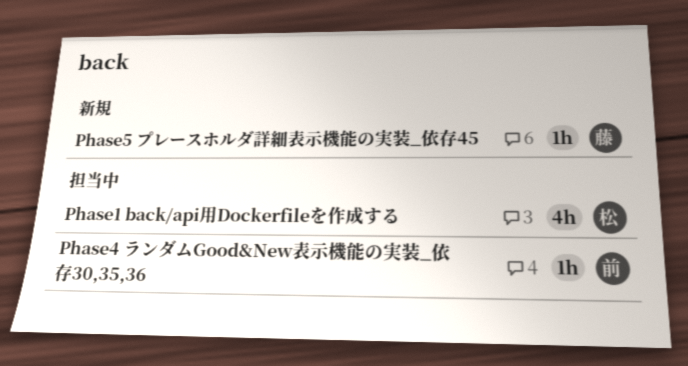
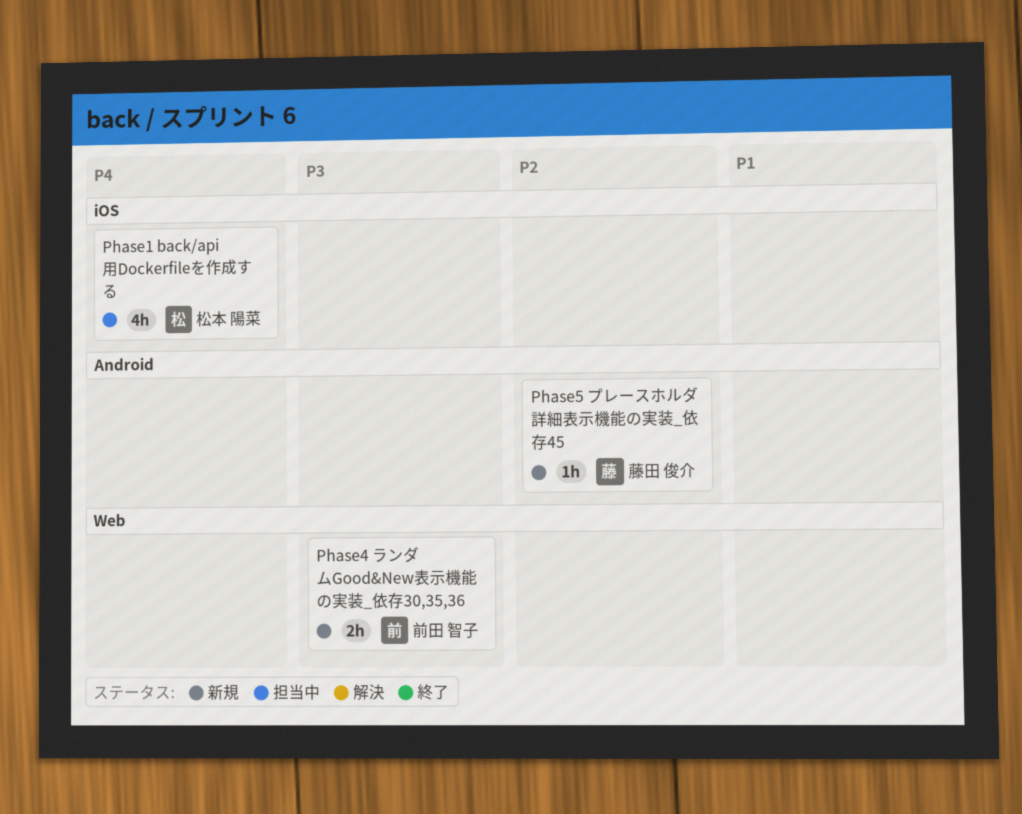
Phase4 ランダムGood&New表示機能の実装_依存30,35,36, status: 担当中 -> 新規
Phase4 ランダムGood&New表示機能の実装_依存30,35,36, estimate: 1h -> 2h

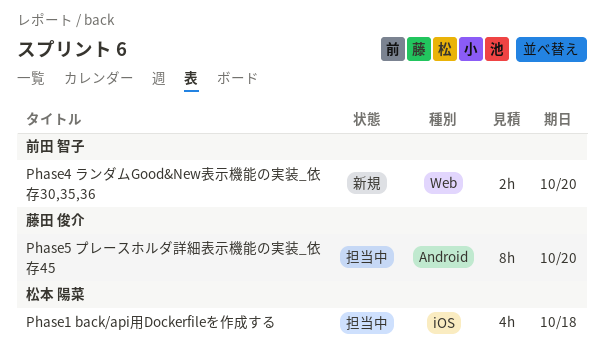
Phase5 プレースホルダ詳細表示機能の実装_依存45, status: 新規 -> 担当中
Phase5 プレースホルダ詳細表示機能の実装_依存45, estimate: 1h -> 8h

